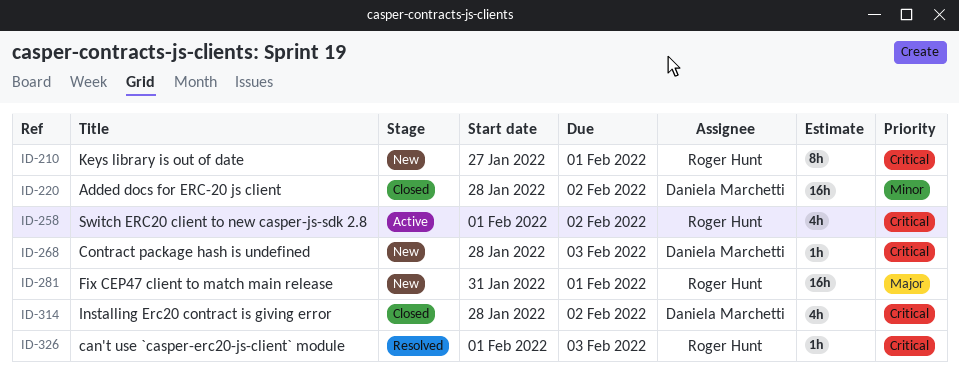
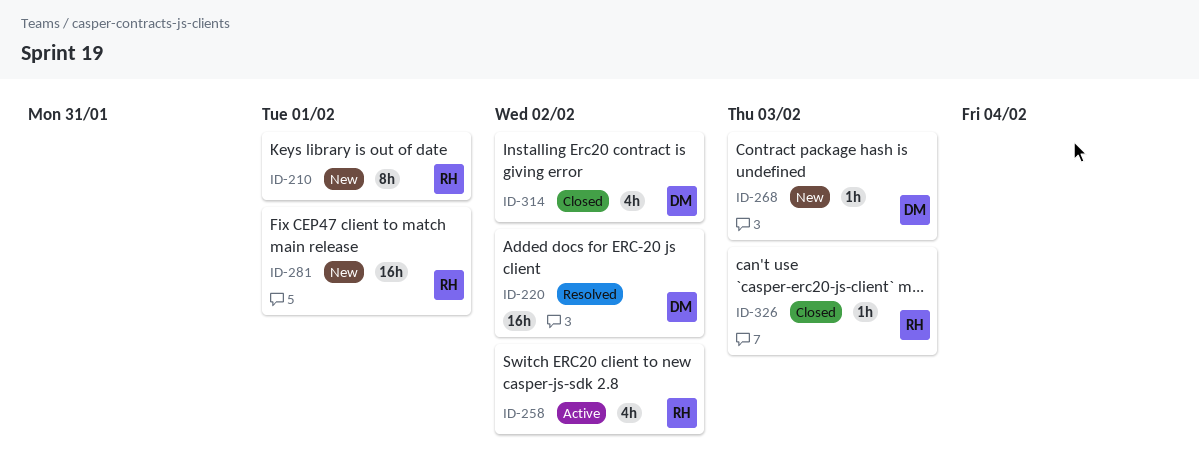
ID-220, status: Closed -> Resolved
ID-326, status: Resolved -> Closed

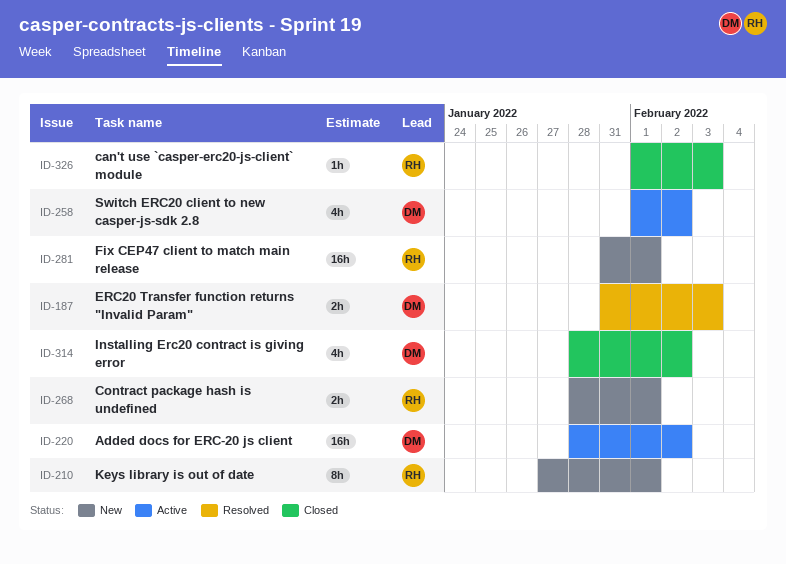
ID-187: none -> present
ID-220, status: Resolved -> Active
ID-258, owner: RH -> DM
ID-268, owner: DM -> RH
ID-268, estimate: 1h -> 2h
ID-268, due: Feb 3 -> Feb 1

